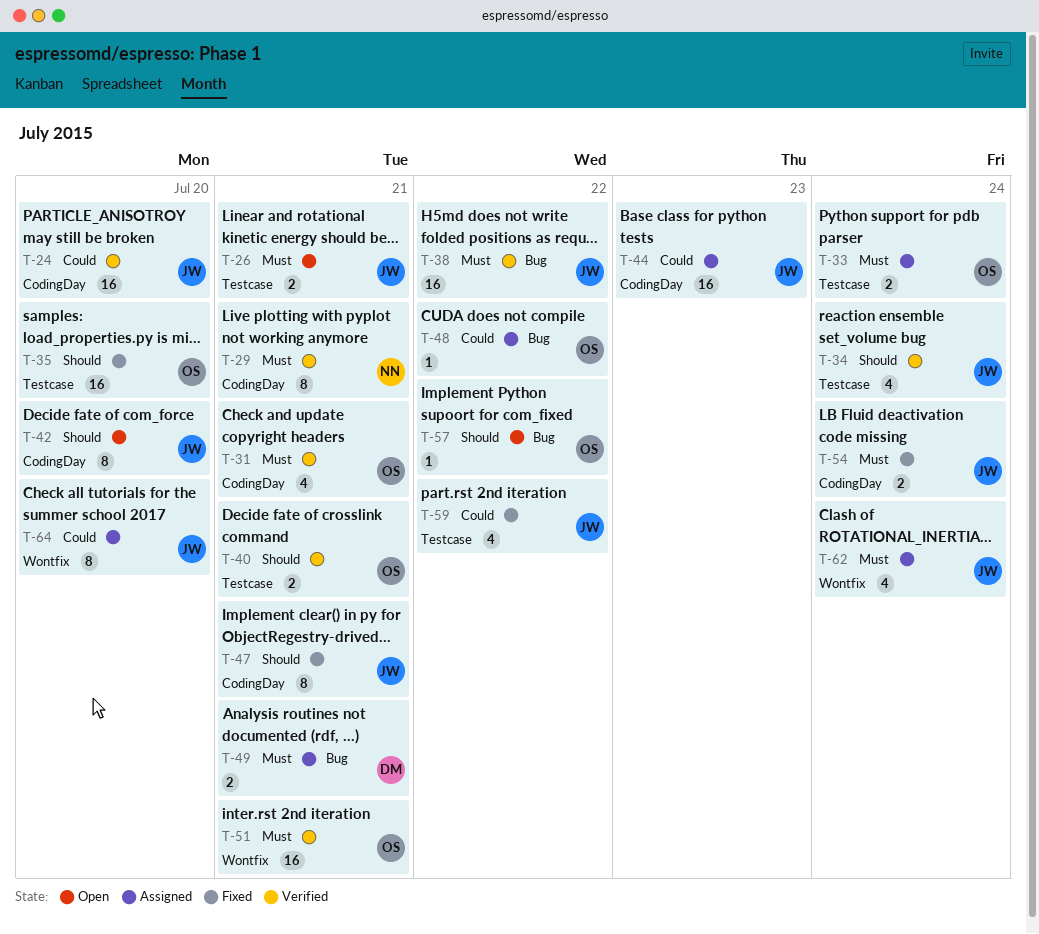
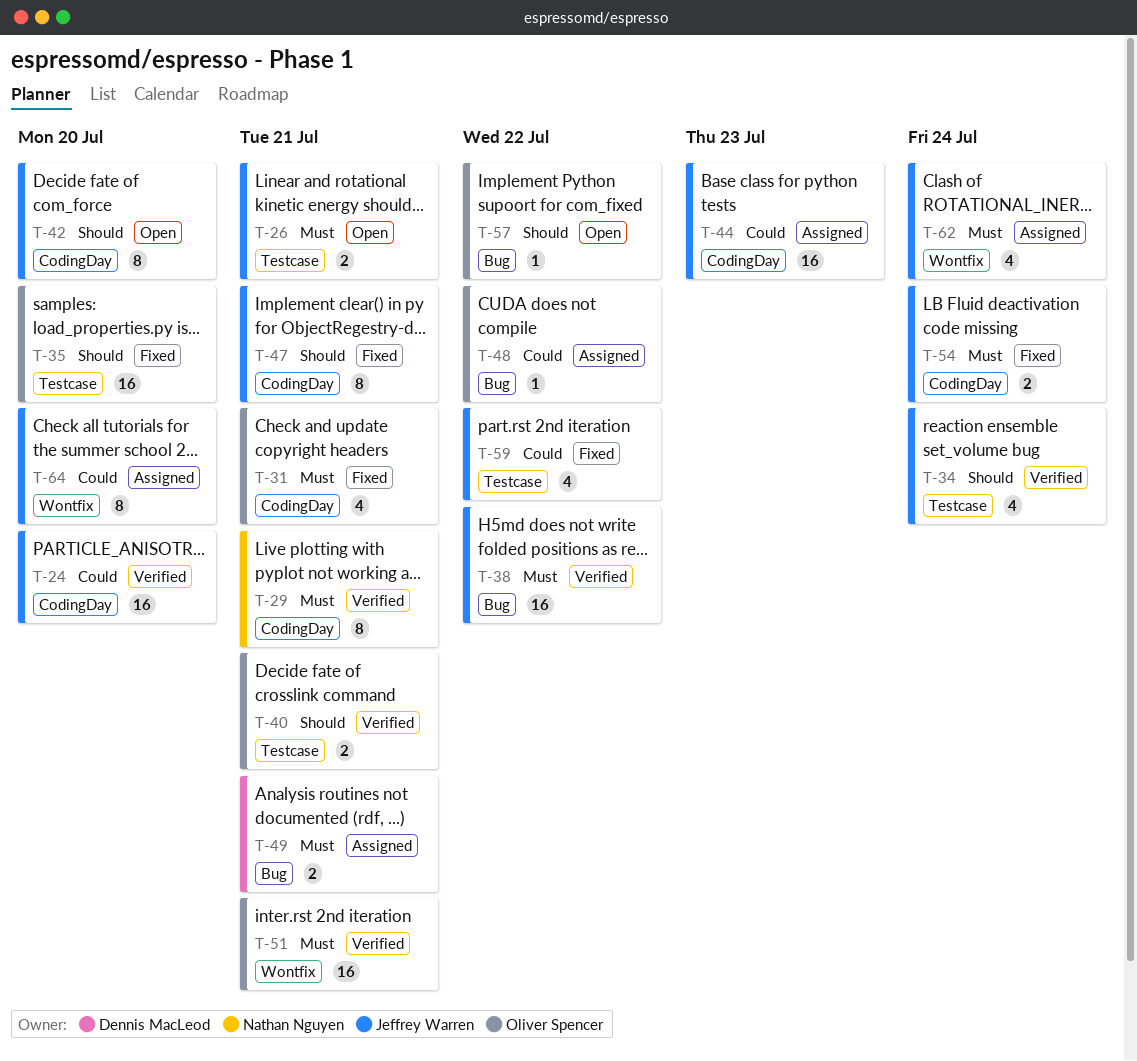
T-31, status: Verified -> Fixed
T-33: present -> none

